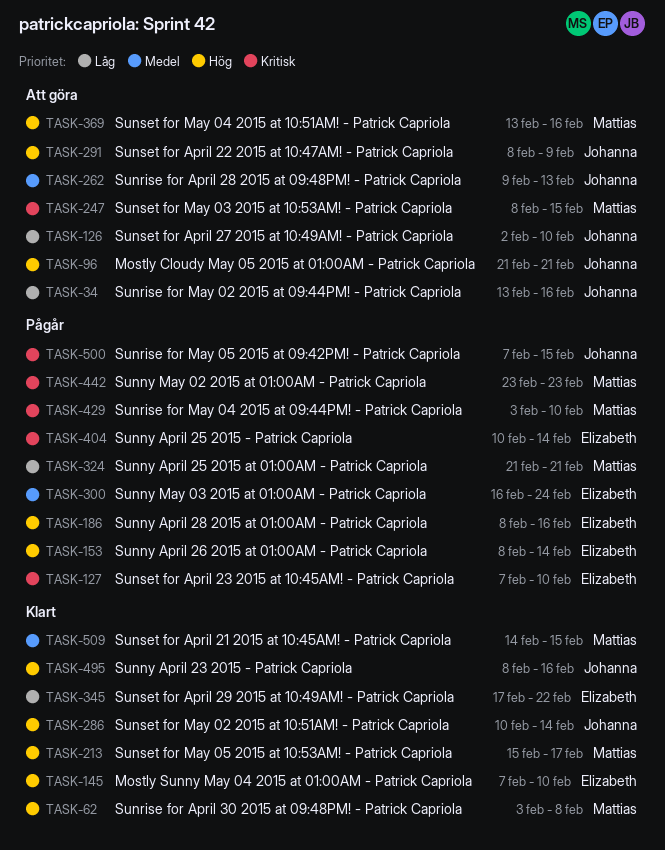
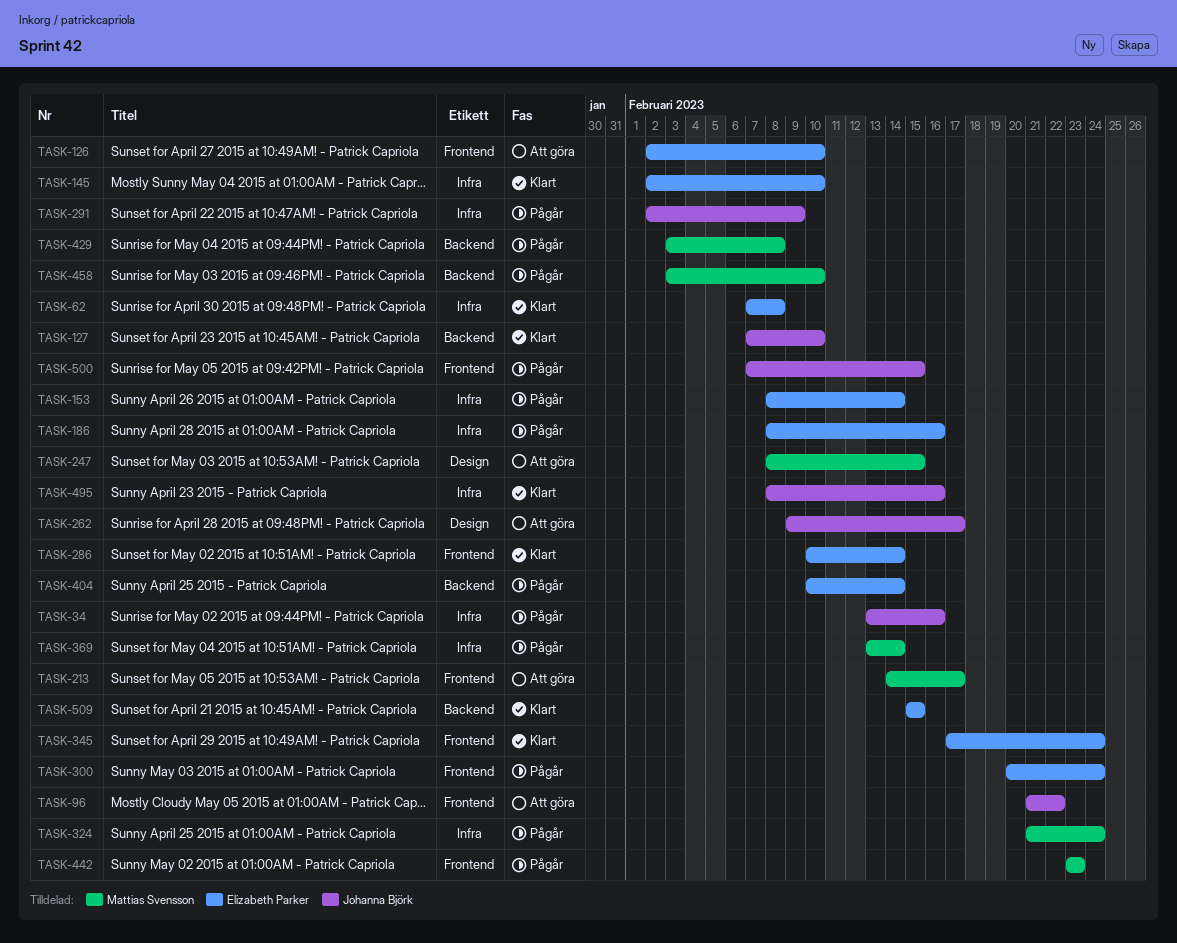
TASK-34, status: Att göra -> Pågår
TASK-62, owner: Mattias Svensson -> Elizabeth Parker
TASK-62, start: Feb 3 -> Feb 7
TASK-96, due: Feb 21 -> Feb 22
TASK-126, owner: Johanna Björk -> Elizabeth Parker
TASK-127, status: Pågår -> Klart
TASK-127, owner: Elizabeth Parker -> Johanna Björk
TASK-145, start: Feb 7 -> Feb 2
TASK-213, status: Klart -> Att göra
TASK-213, start: Feb 15 -> Feb 14
TASK-262, due: Feb 13 -> Feb 17
TASK-286, owner: Johanna Björk -> Elizabeth Parker
TASK-291, status: Att göra -> Pågår
TASK-291, start: Feb 8 -> Feb 2
TASK-300, start: Feb 16 -> Feb 20
TASK-324, due: Feb 21 -> Feb 24
TASK-345, due: Feb 22 -> Feb 24
TASK-369, status: Att göra -> Pågår
TASK-369, due: Feb 16 -> Feb 14
TASK-429, due: Feb 10 -> Feb 8
TASK-458: none -> present
TASK-509, owner: Mattias Svensson -> Elizabeth Parker
TASK-509, start: Feb 14 -> Feb 15

